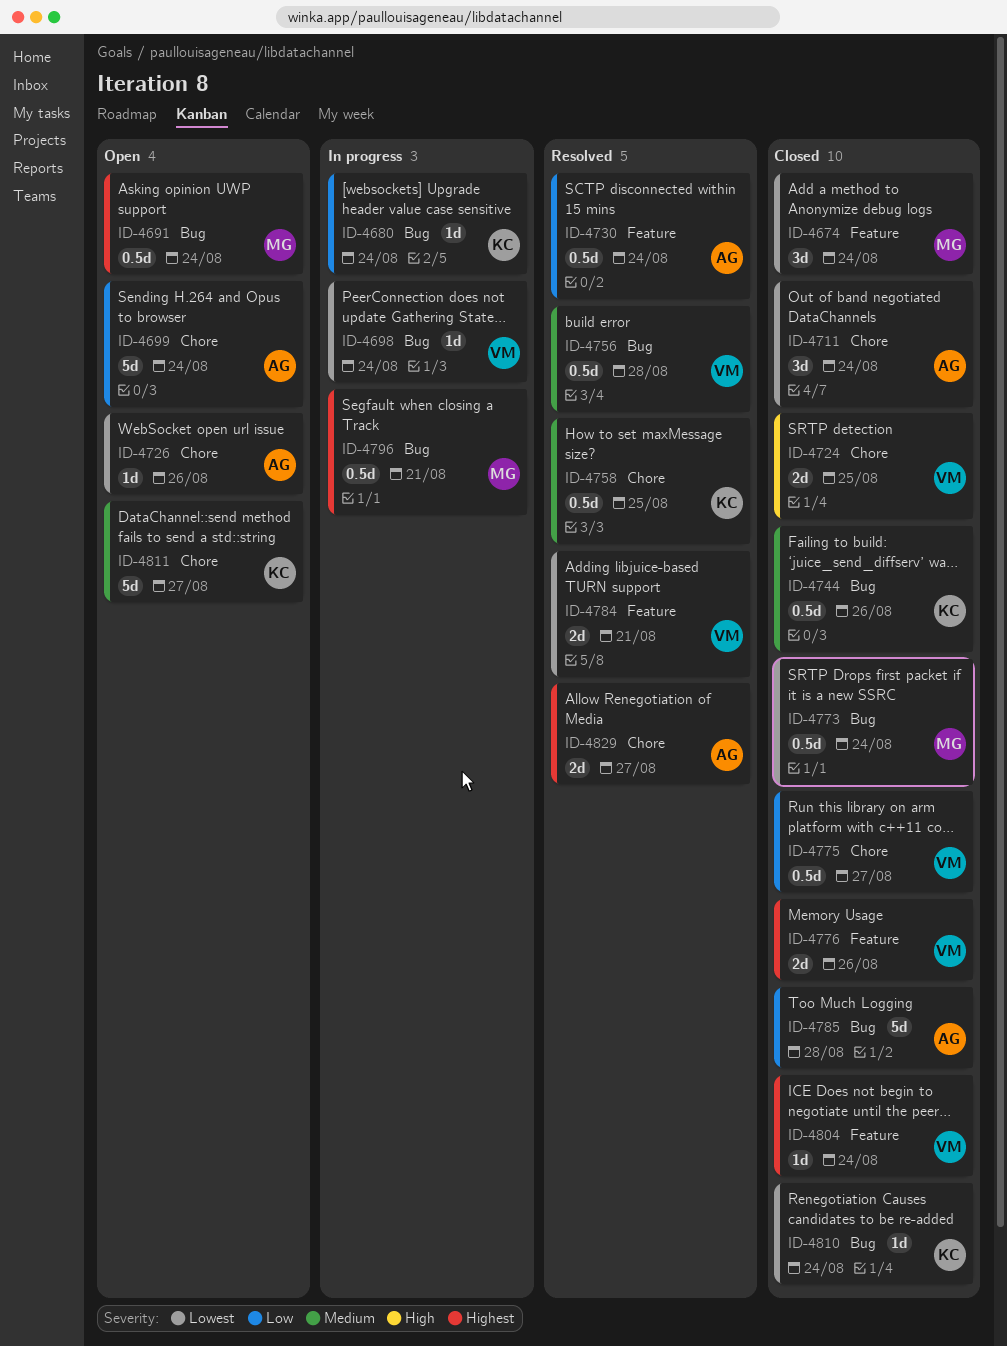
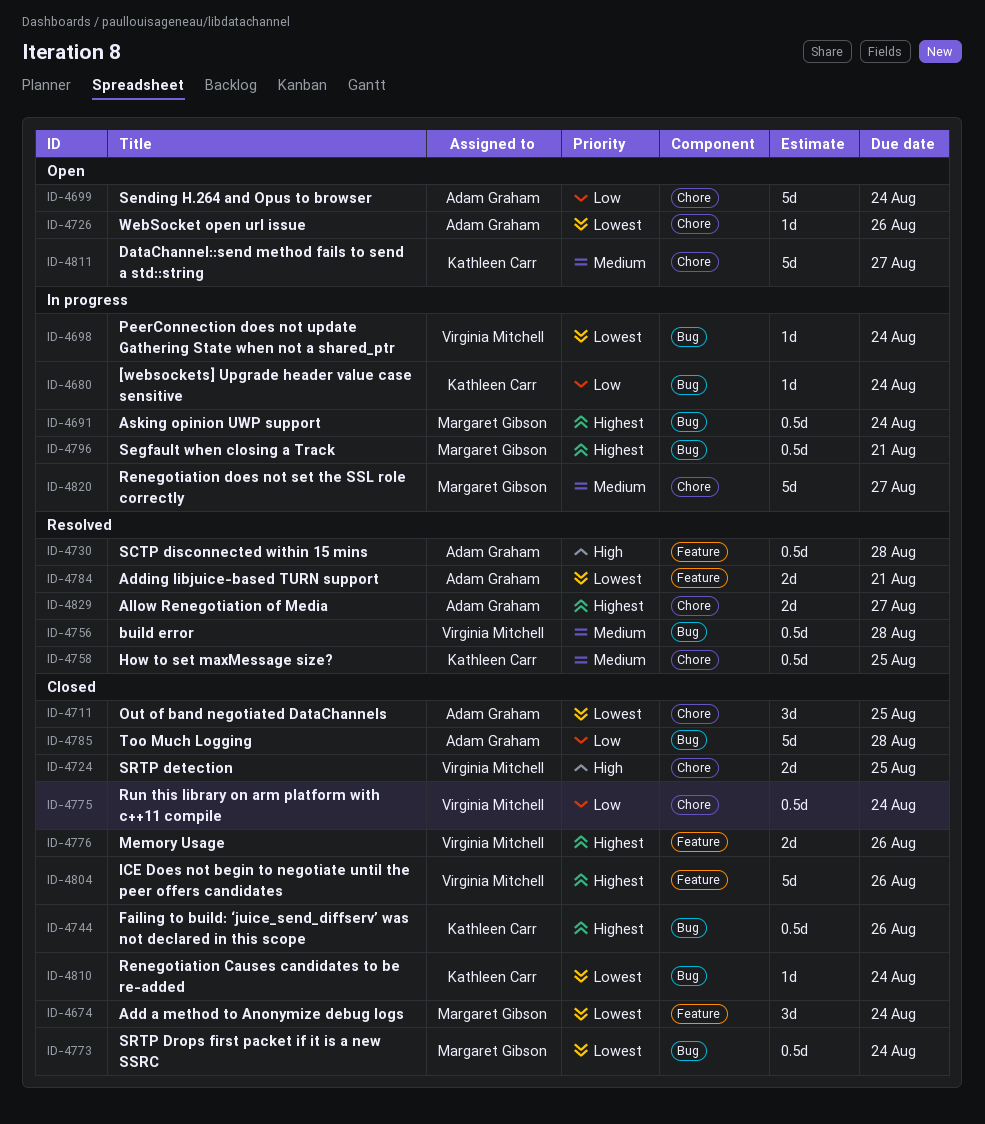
ID-4691, status: Open -> In progress
ID-4711, due: Aug 24 -> Aug 25
ID-4730, priority: Low -> High
ID-4730, due: Aug 24 -> Aug 28
ID-4744, priority: Medium -> Highest
ID-4775, due: Aug 27 -> Aug 24
ID-4784, owner: Virginia Mitchell -> Adam Graham
ID-4804, estimate: 1d -> 5d
ID-4804, due: Aug 24 -> Aug 26
ID-4820: none -> present

